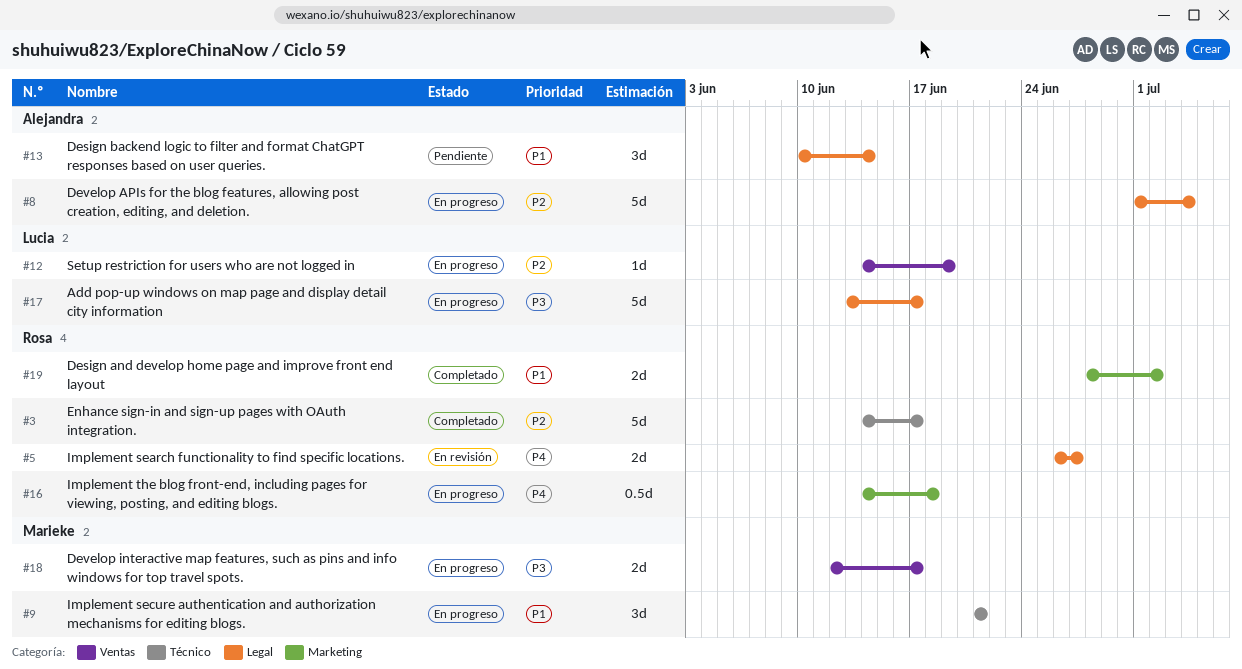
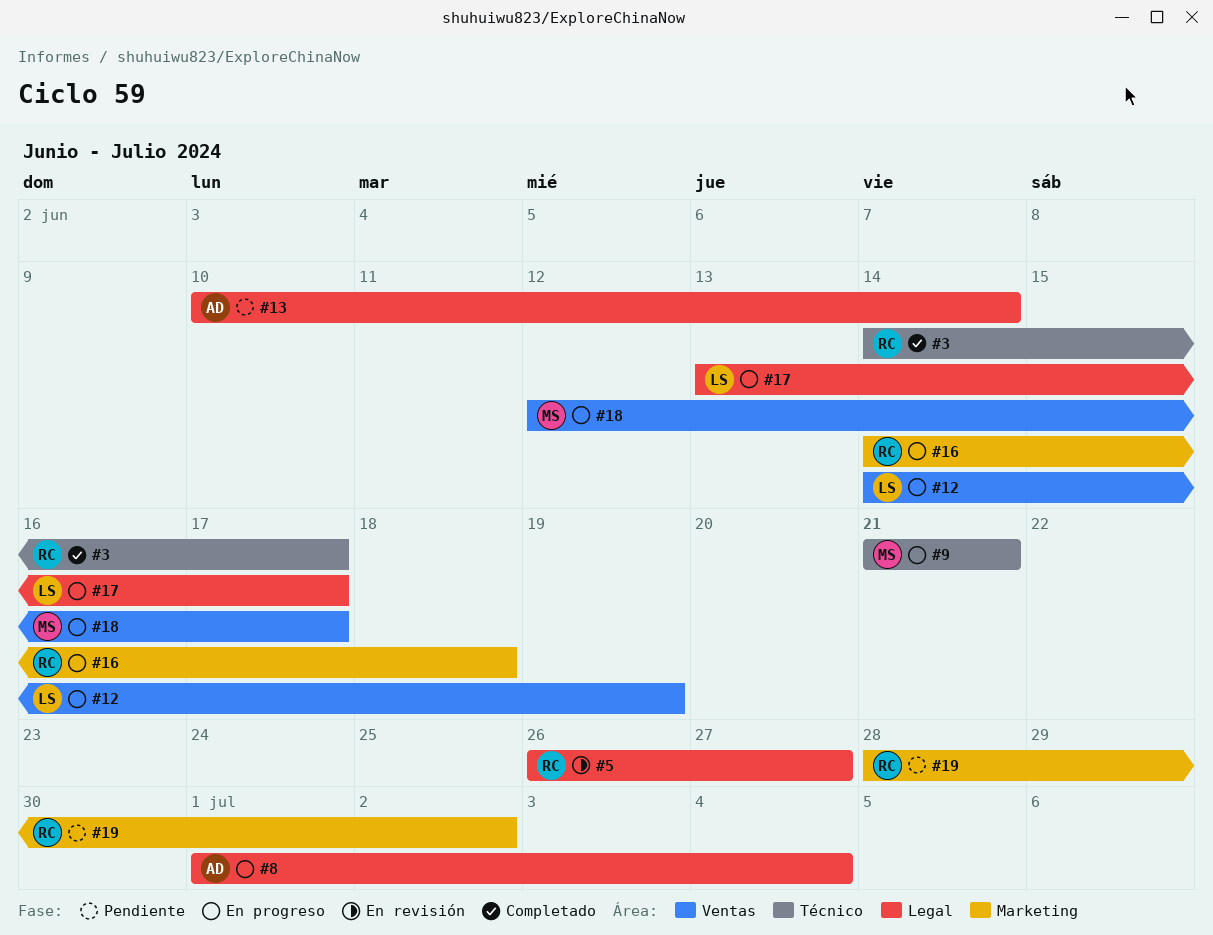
#19, status: Completado -> Pendiente

